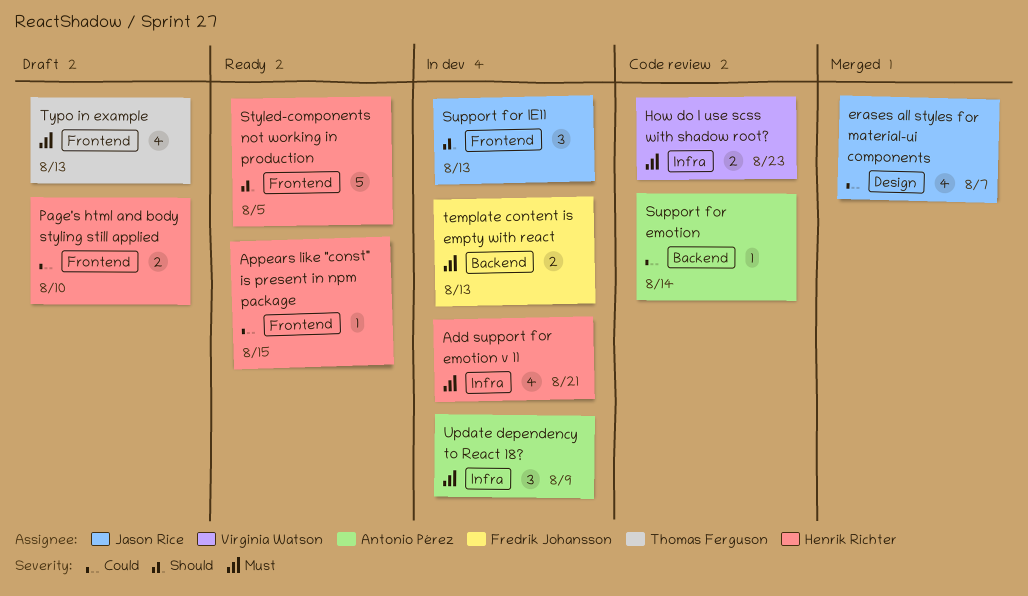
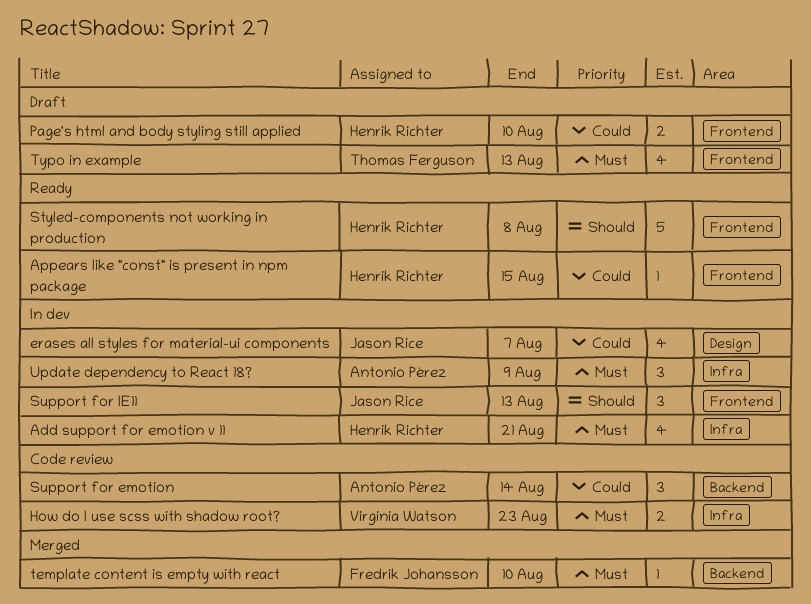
erases all styles for material-ui components, status: Merged -> In dev
Styled-components not working in production, due: Aug 5 -> Aug 8
Support for emotion, estimate: 1 -> 3
template content is empty with react, status: In dev -> Merged
template content is empty with react, estimate: 2 -> 1
template content is empty with react, due: Aug 13 -> Aug 10

